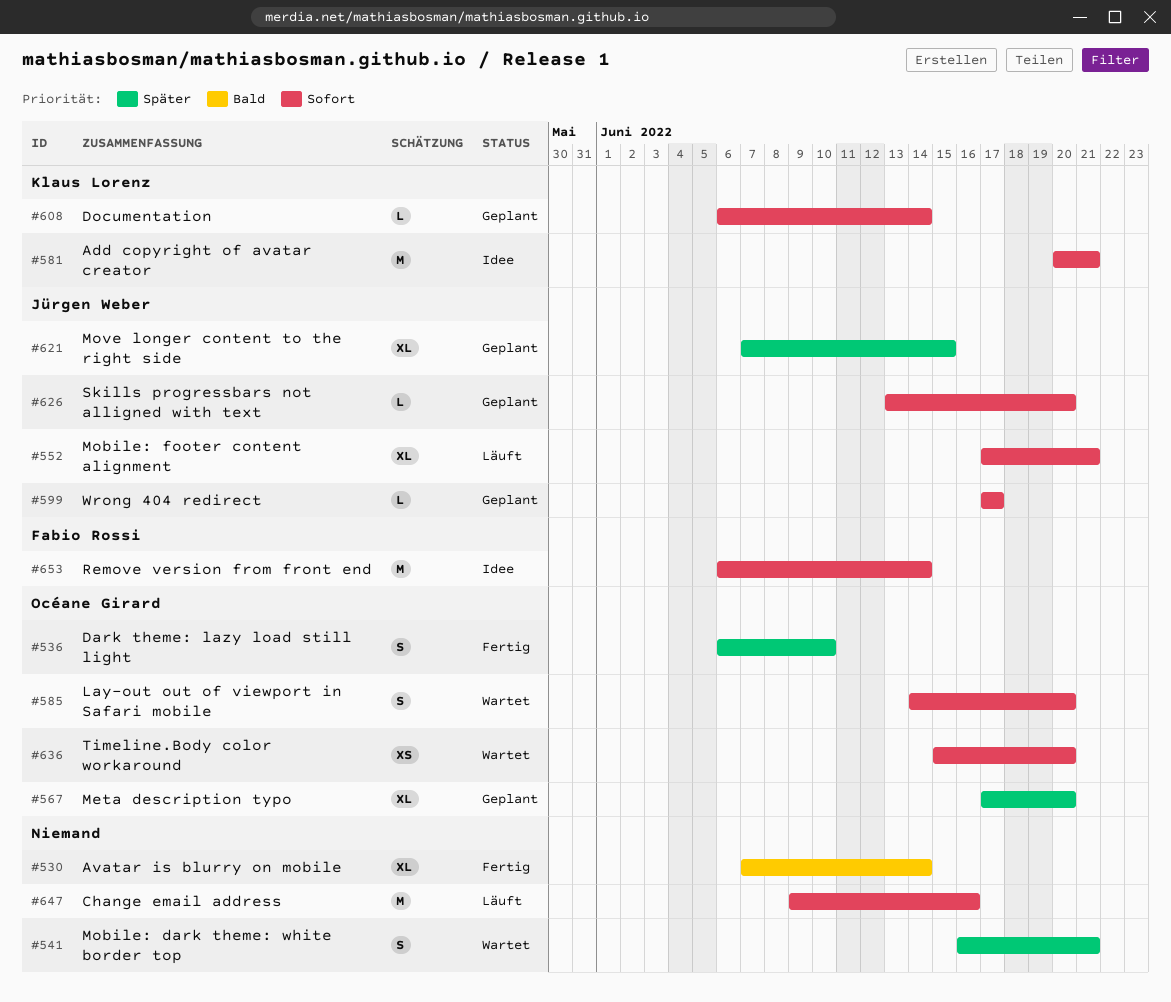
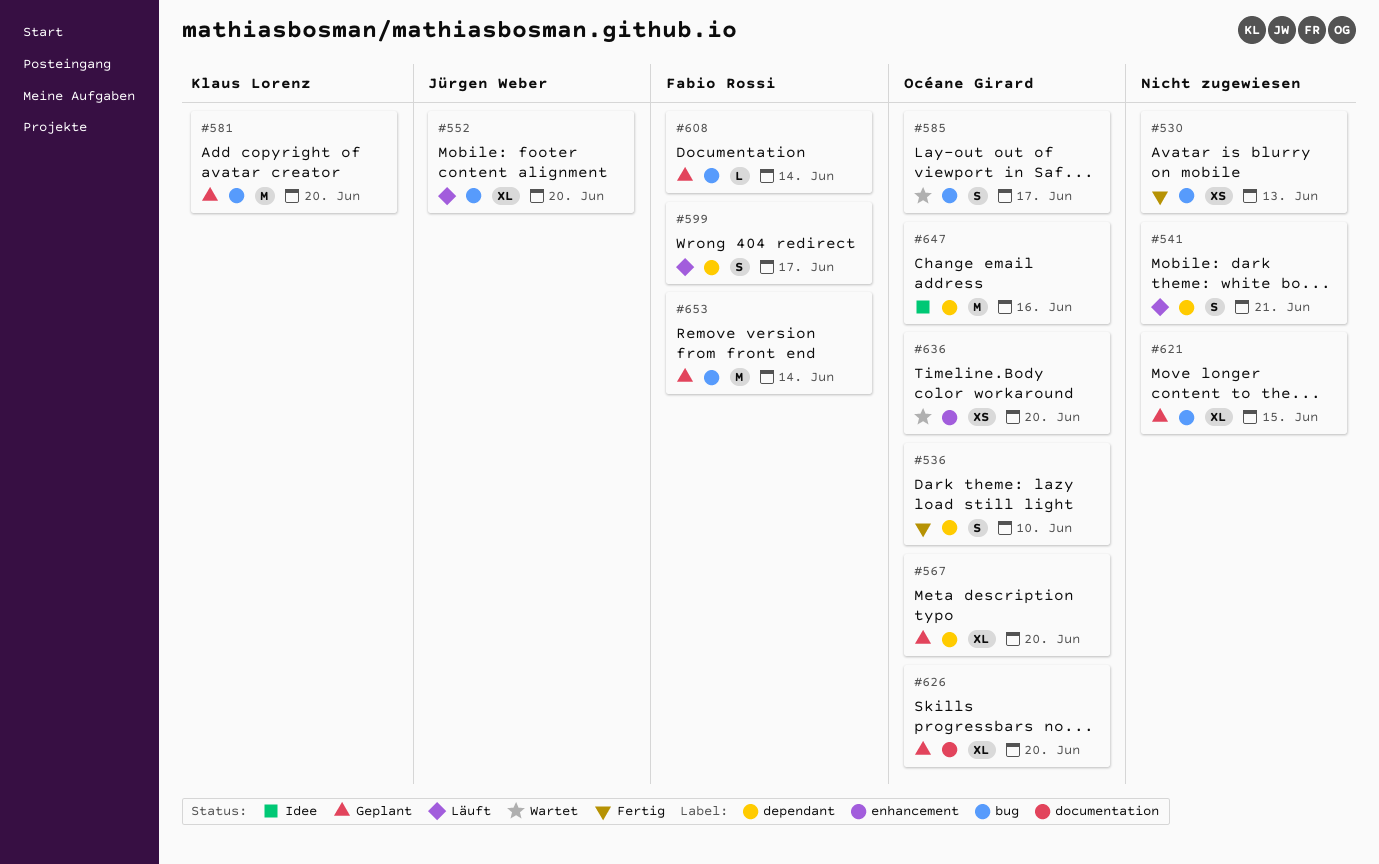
#530, estimate: XL -> XS
#530, due: Jun 14 -> Jun 13
#541, status: Wartet -> Läuft
#552, due: Jun 21 -> Jun 20
#581, status: Idee -> Geplant
#581, due: Jun 21 -> Jun 20
#585, due: Jun 20 -> Jun 17
#599, status: Geplant -> Läuft
#599, owner: Jürgen Weber -> Fabio Rossi
#599, estimate: L -> S
#608, owner: Klaus Lorenz -> Fabio Rossi
#621, owner: Jürgen Weber -> none
#626, owner: Jürgen Weber -> Océane Girard
#626, estimate: L -> XL
#647, status: Läuft -> Idee
#647, owner: none -> Océane Girard
#653, status: Idee -> Geplant

